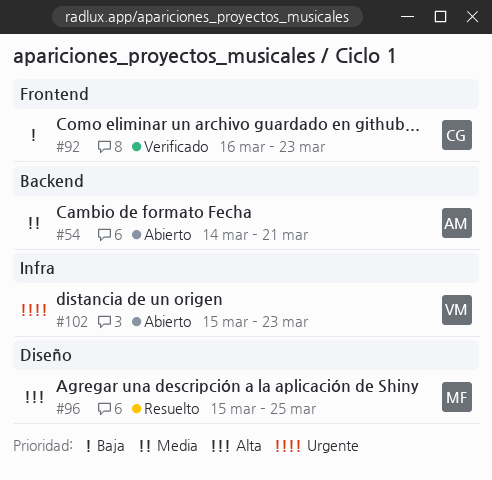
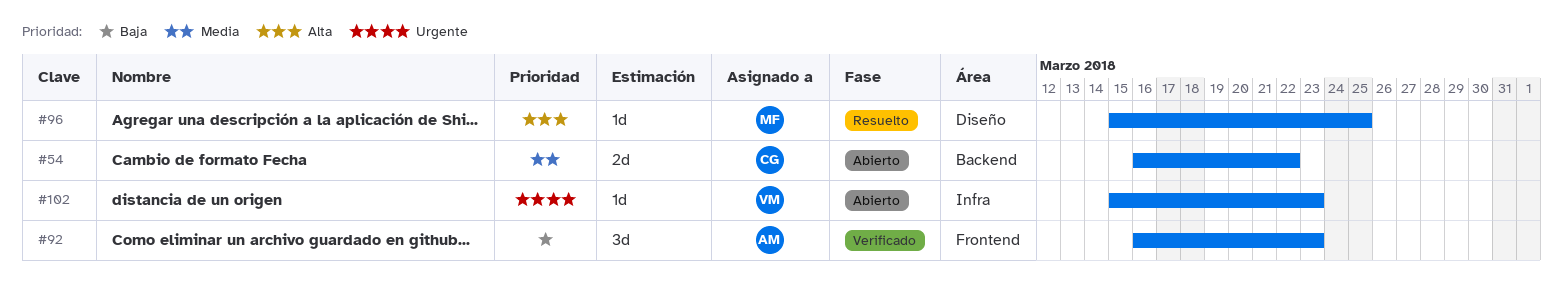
#54, owner: AM -> CG
#54, start: Mar 14 -> Mar 16
#54, due: Mar 21 -> Mar 22
#92, owner: CG -> AM

